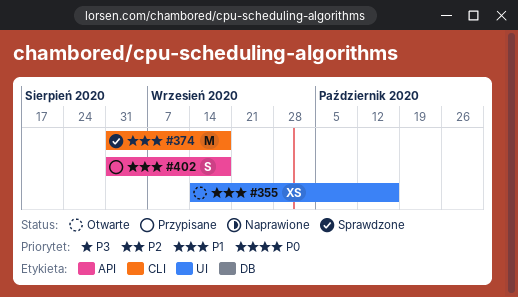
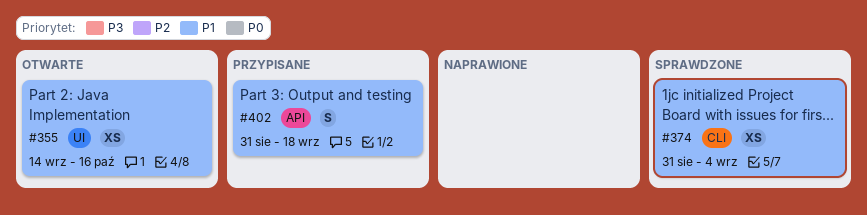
#374, estimate: M -> XS
#374, due: Sep 18 -> Sep 4

